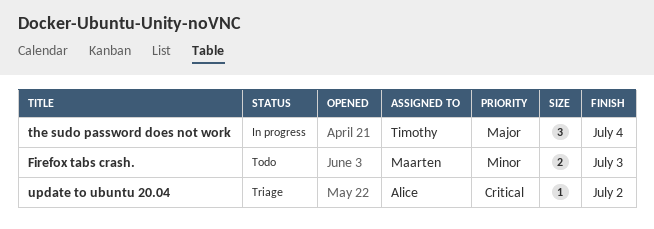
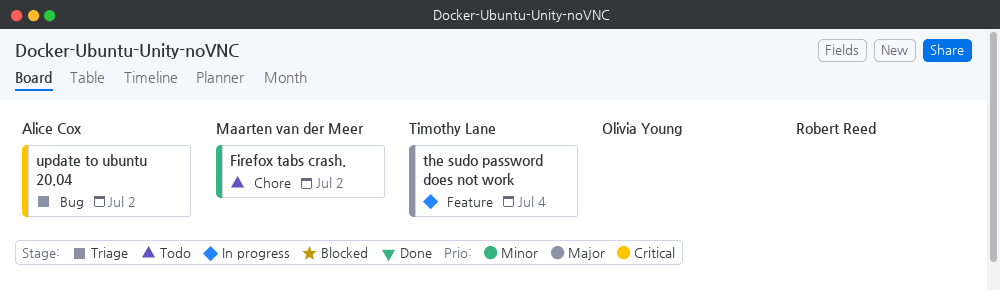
Firefox tabs crash., due: Jul 3 -> Jul 2

